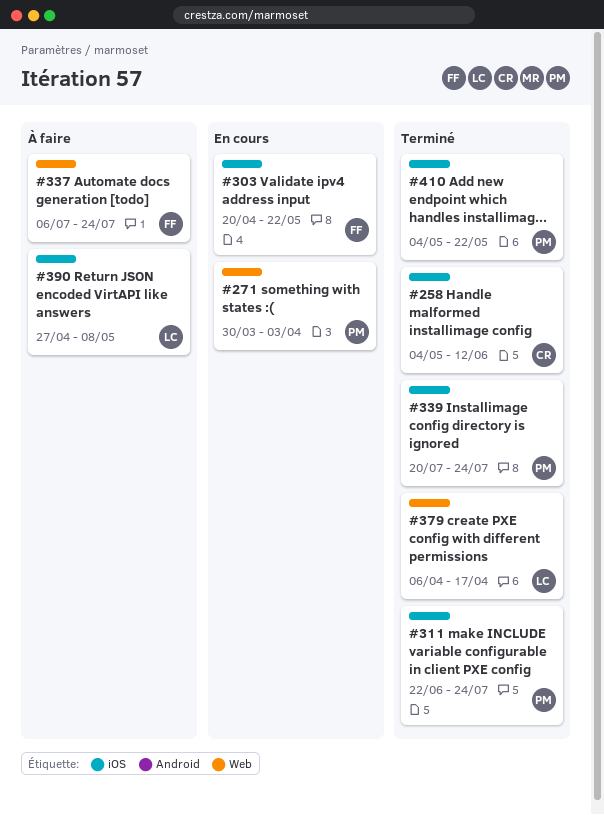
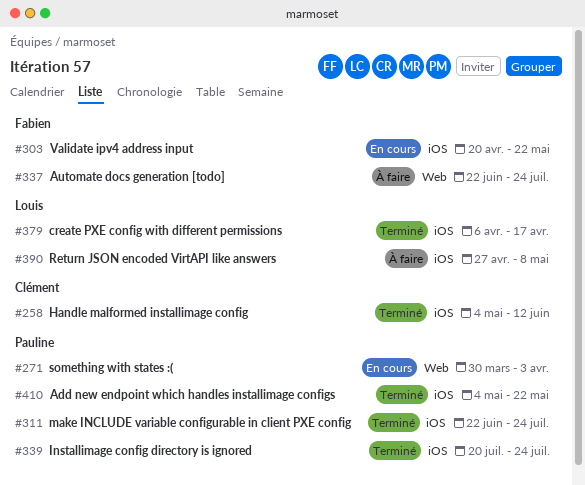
#337, start: Jul 6 -> Jun 22
#379, label: Web -> iOS

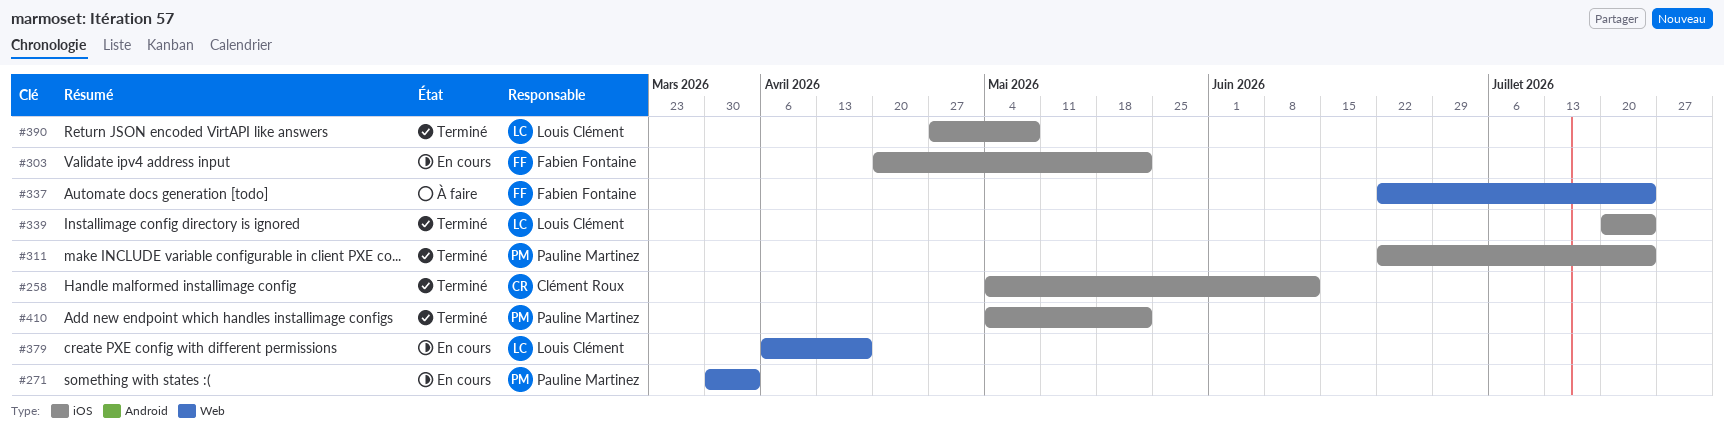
#339, owner: Pauline Martinez -> Louis Clément
#379, status: Terminé -> En cours
#379, label: iOS -> Web
#390, status: À faire -> Terminé

